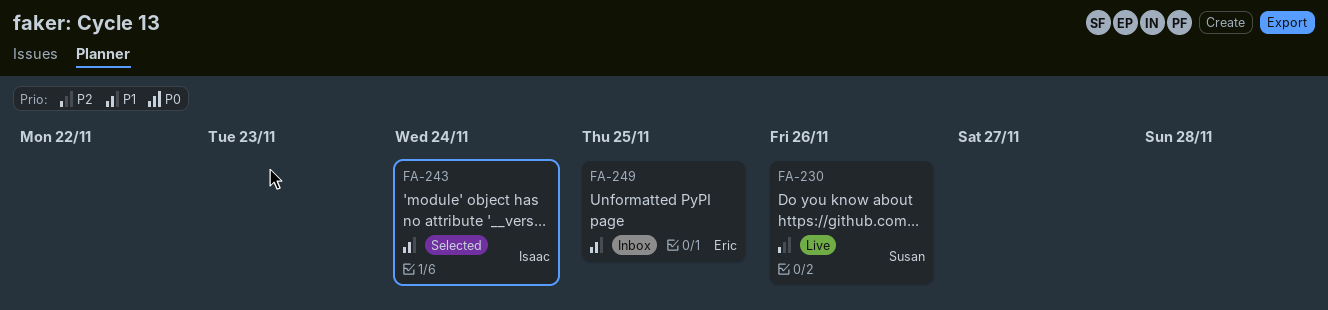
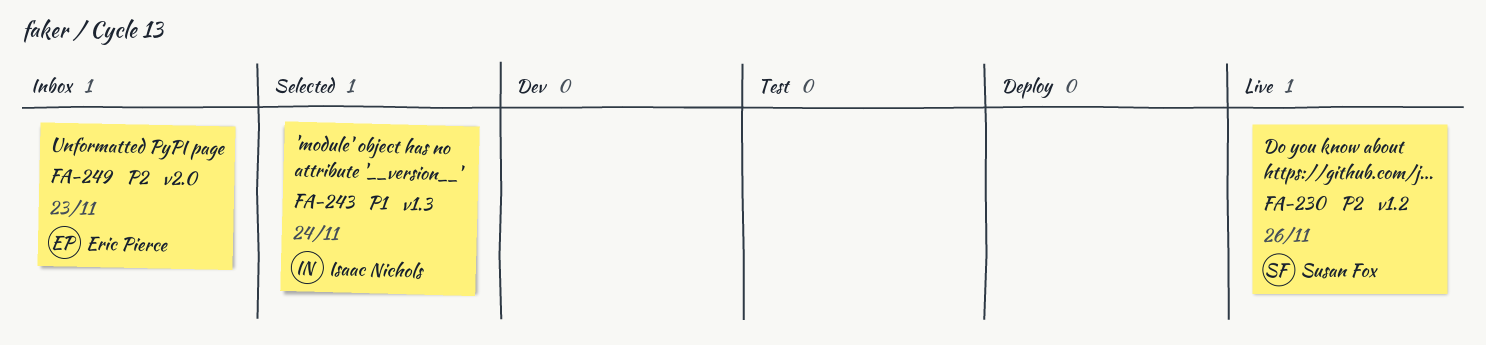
FA-249, priority: P1 -> P2
FA-249, due: Nov 25 -> Nov 23

